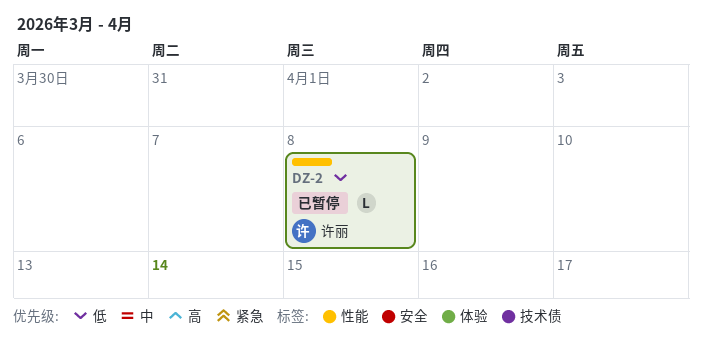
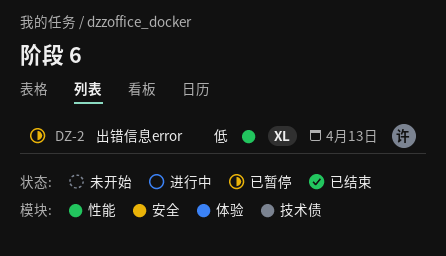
DZ-2, estimate: L -> XL
DZ-2, due: Apr 8 -> Apr 13

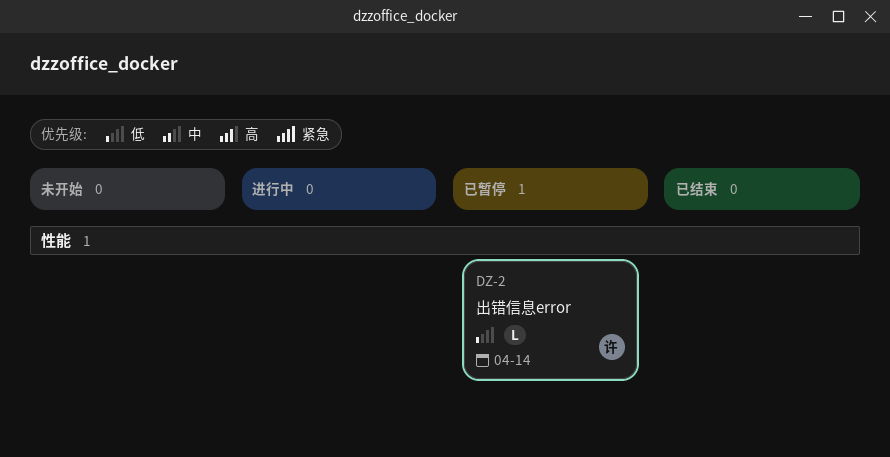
DZ-2, estimate: XL -> L
DZ-2, due: Apr 13 -> Apr 14

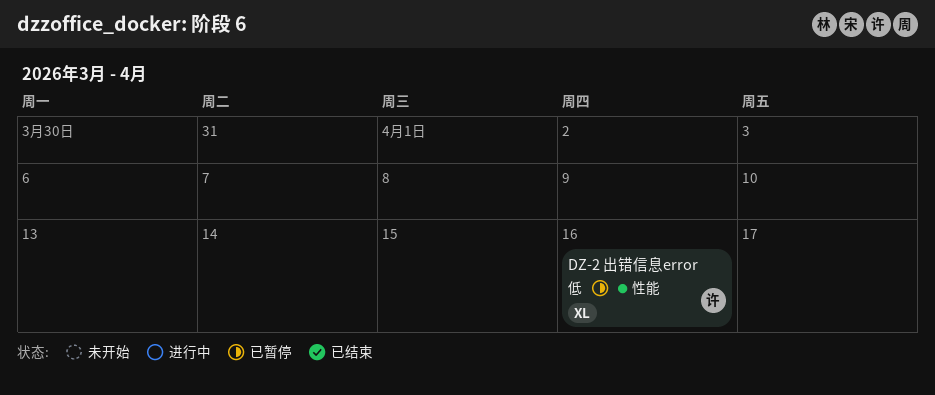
DZ-2, estimate: L -> XL
DZ-2, due: Apr 14 -> Apr 16

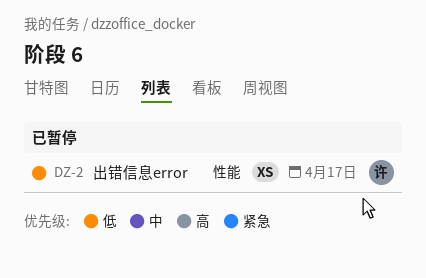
DZ-2, estimate: XL -> XS
DZ-2, due: Apr 16 -> Apr 17

